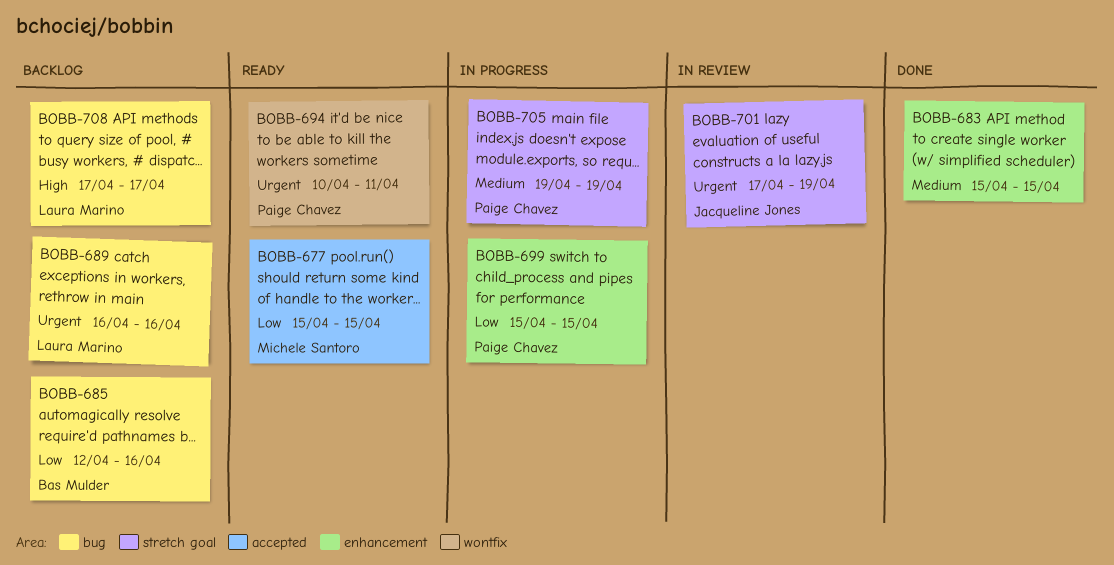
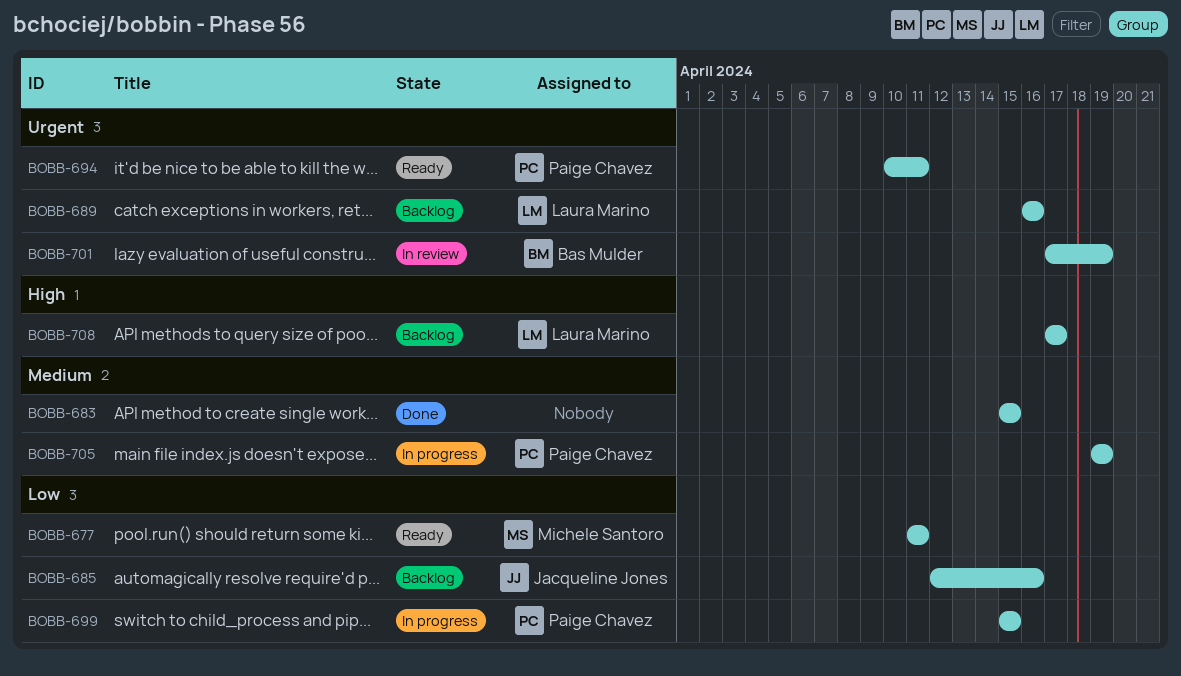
BOBB-677, start: Apr 15 -> Apr 11
BOBB-677, due: Apr 15 -> Apr 11
BOBB-685, owner: Bas Mulder -> Jacqueline Jones
BOBB-701, owner: Jacqueline Jones -> Bas Mulder

